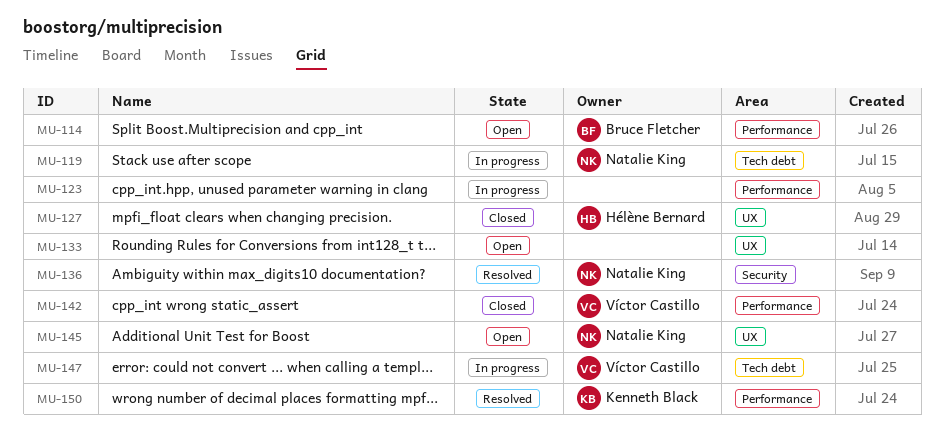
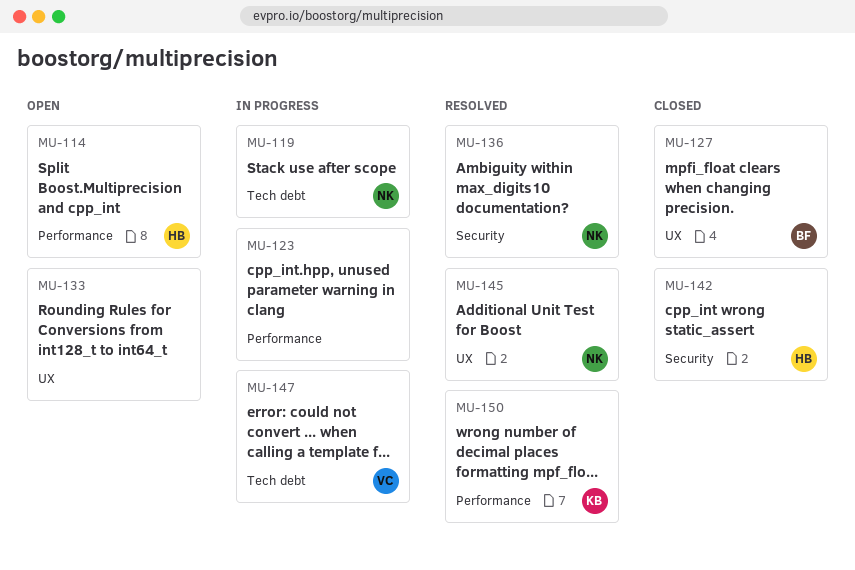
MU-114, owner: Bruce Fletcher -> Hélène Bernard
MU-127, owner: Hélène Bernard -> Bruce Fletcher
MU-142, owner: Víctor Castillo -> Hélène Bernard
MU-142, label: Performance -> Security
MU-145, status: Open -> Resolved

